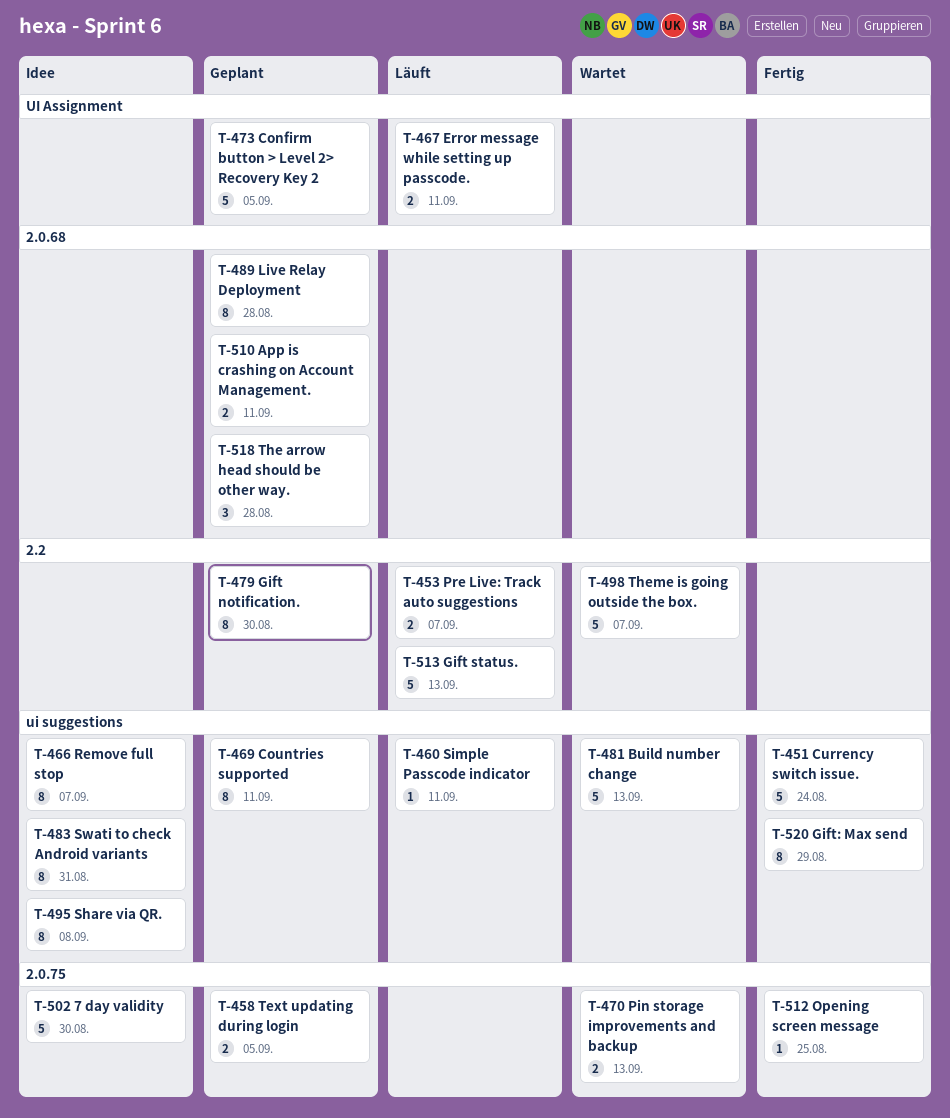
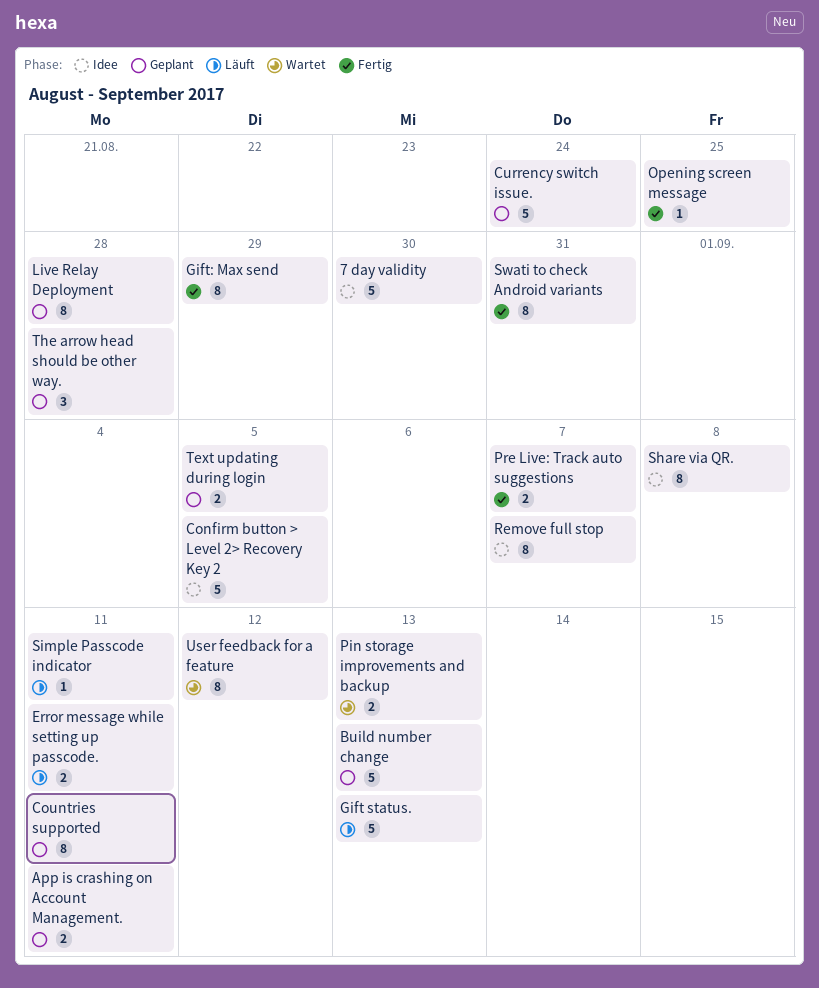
Build number change, status: Wartet -> Geplant
Confirm button > Level 2> Recovery Key 2, status: Geplant -> Idee
Currency switch issue., status: Fertig -> Geplant
Gift notification.: present -> none
Pre Live: Track auto suggestions, status: Läuft -> Fertig
Swati to check Android variants, status: Idee -> Fertig
Theme is going outside the box.: present -> none
User feedback for a feature: none -> present

